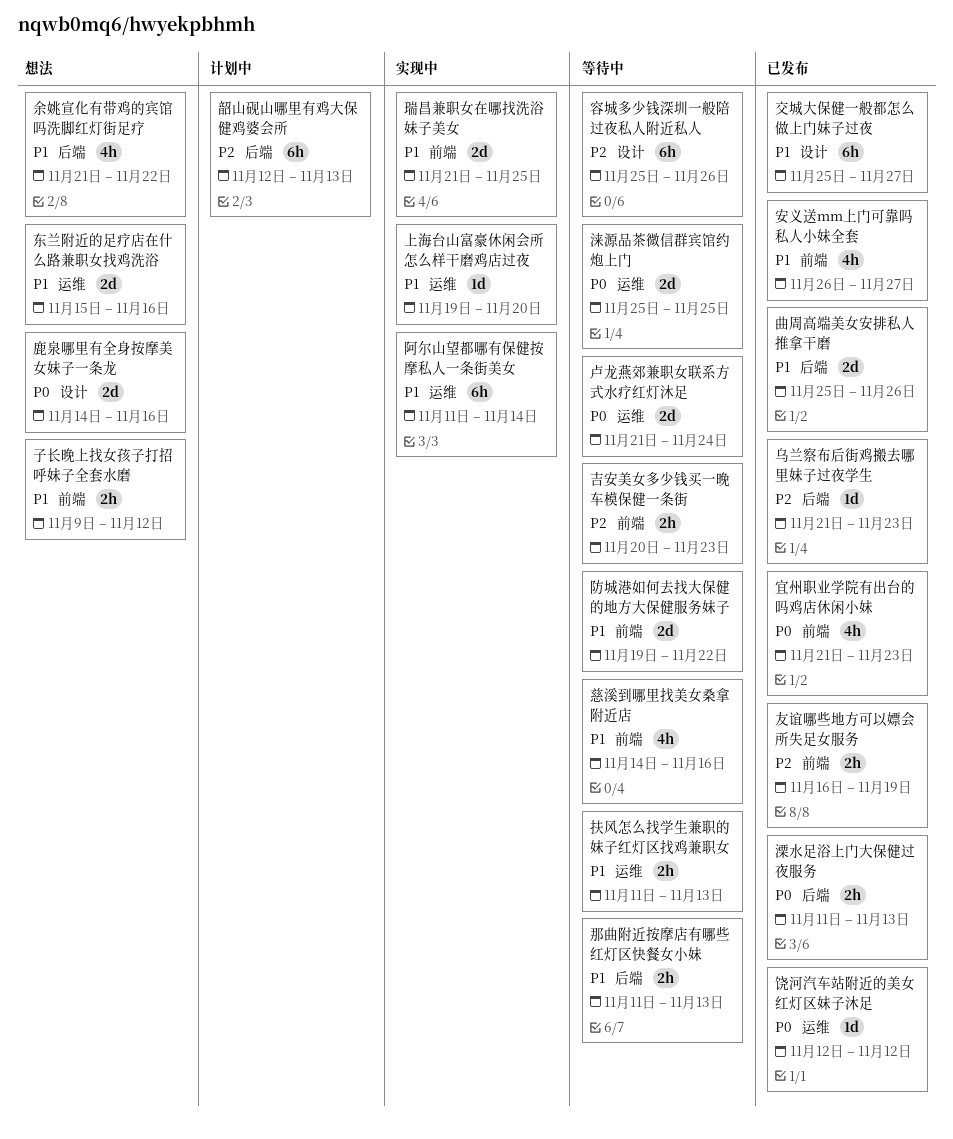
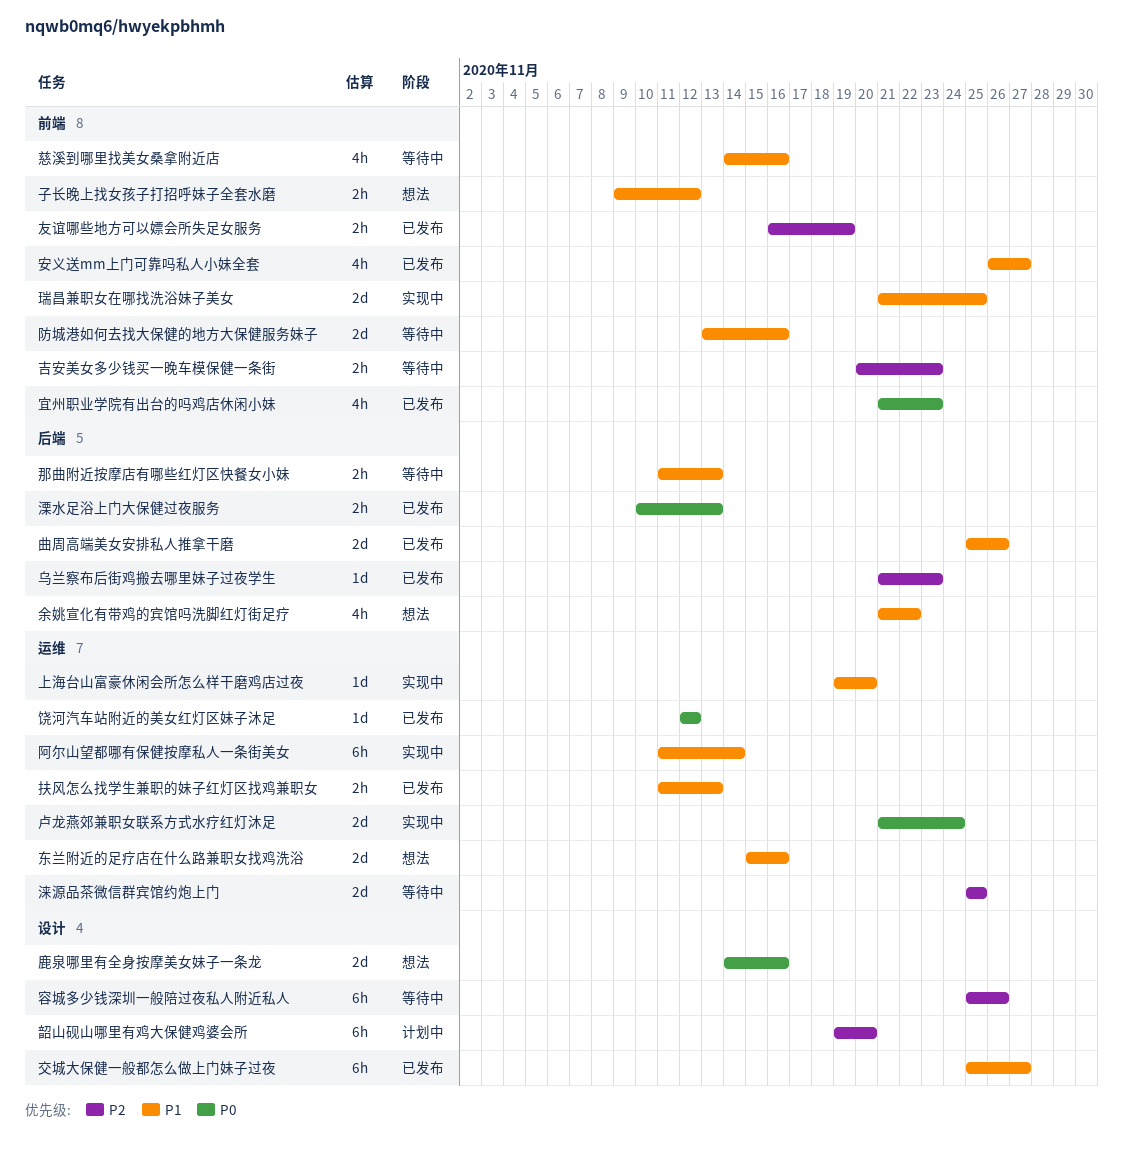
卢龙燕郊兼职女联系方式水疗红灯沐足, status: 等待中 -> 实现中
扶风怎么找学生兼职的妹子红灯区找鸡兼职女, status: 等待中 -> 已发布
涞源品茶微信群宾馆约炮上门, priority: P0 -> P2
溧水足浴上门大保健过夜服务, start: Nov 11 -> Nov 10
防城港如何去找大保健的地方大保健服务妹子, start: Nov 19 -> Nov 13
防城港如何去找大保健的地方大保健服务妹子, due: Nov 22 -> Nov 16
韶山砚山哪里有鸡大保健鸡婆会所, label: 后端 -> 设计
韶山砚山哪里有鸡大保健鸡婆会所, start: Nov 12 -> Nov 19
韶山砚山哪里有鸡大保健鸡婆会所, due: Nov 13 -> Nov 20

